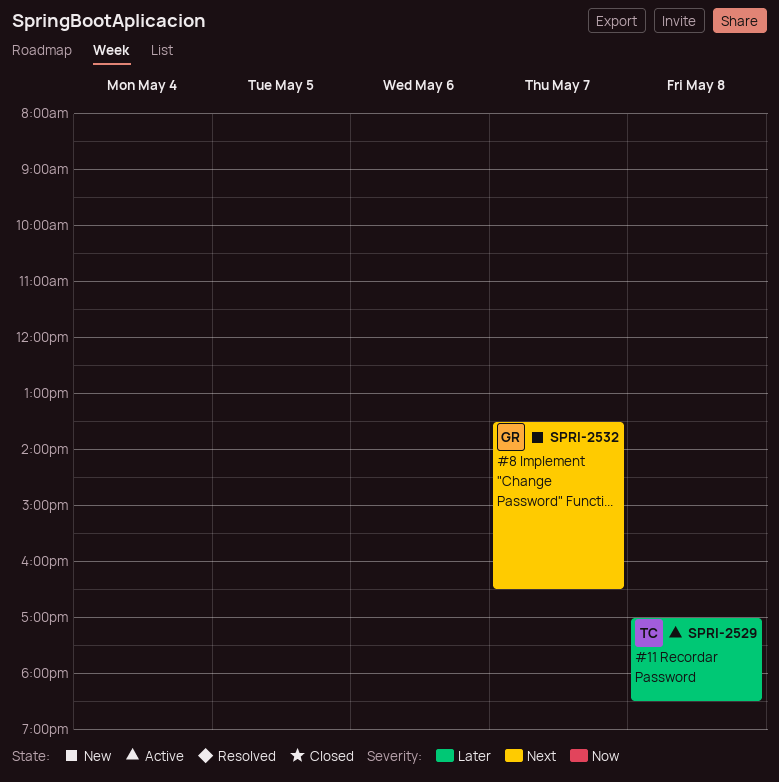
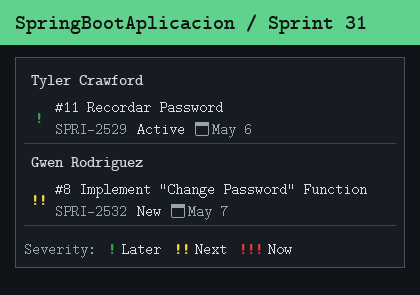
SPRI-2529, day: May 8 -> May 6

